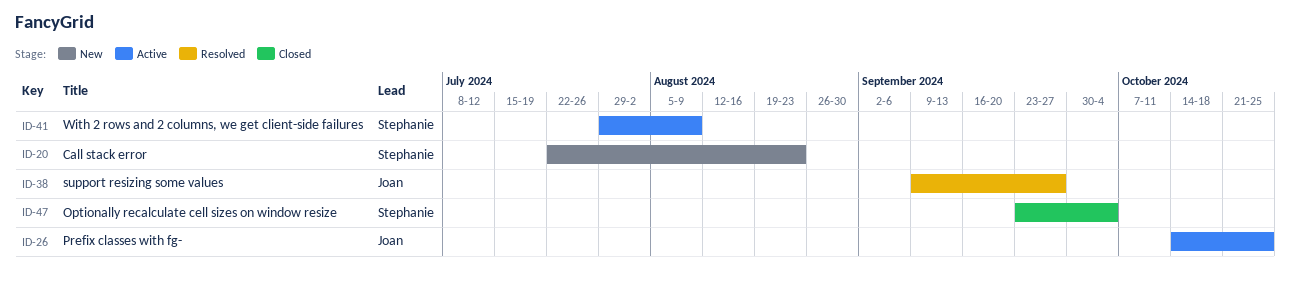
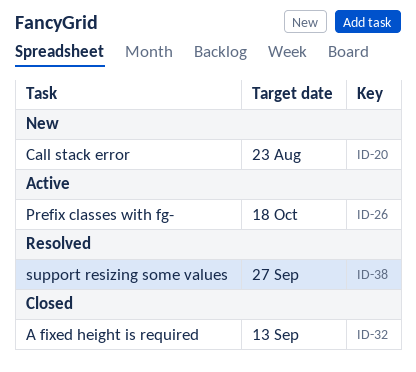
ID-26, due: Oct 25 -> Oct 18
ID-32: none -> present
ID-41: present -> none
ID-47: present -> none

